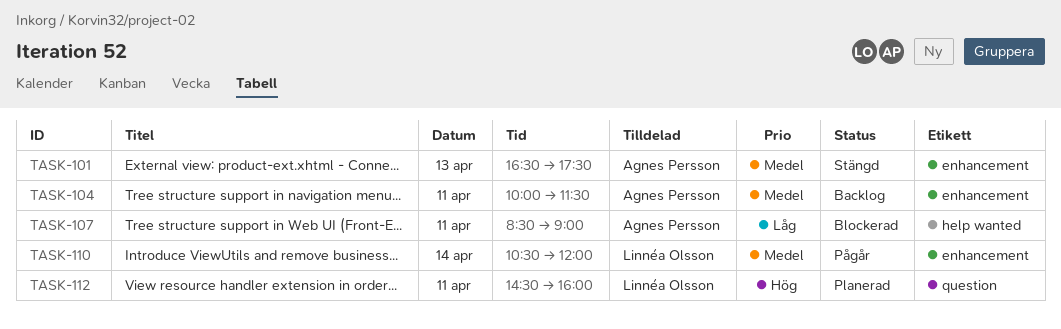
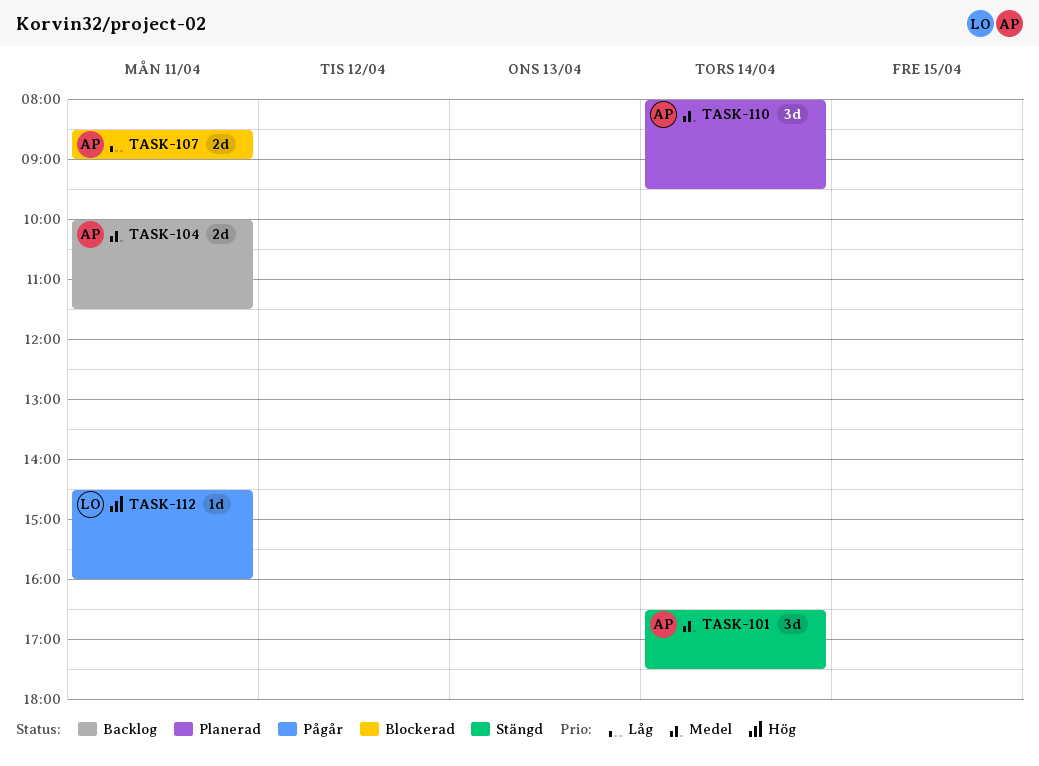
TASK-101, day: Apr 13 -> Apr 14
TASK-110, status: Pågår -> Planerad
TASK-110, owner: Linnéa Olsson -> Agnes Persson
TASK-110, begins: 10:30 -> 08:00
TASK-110, ends: 12:00 -> 09:30
TASK-112, status: Planerad -> Pågår

